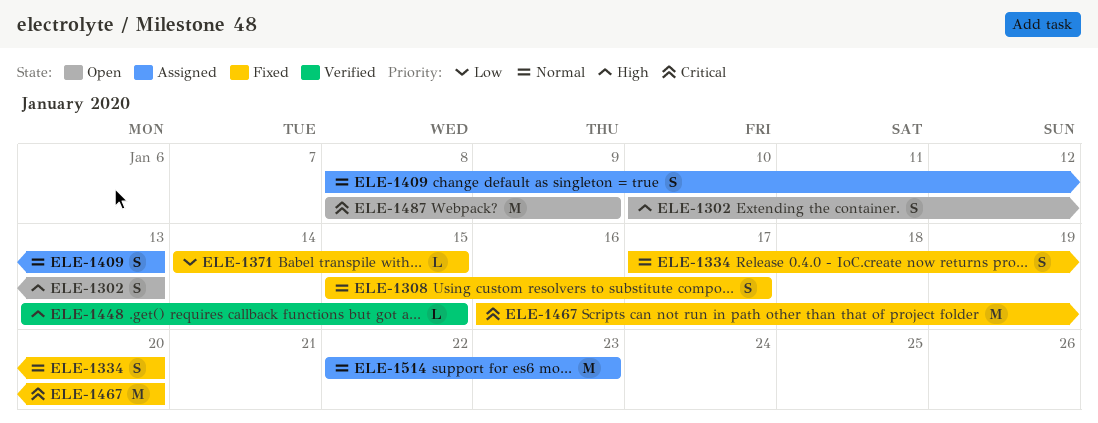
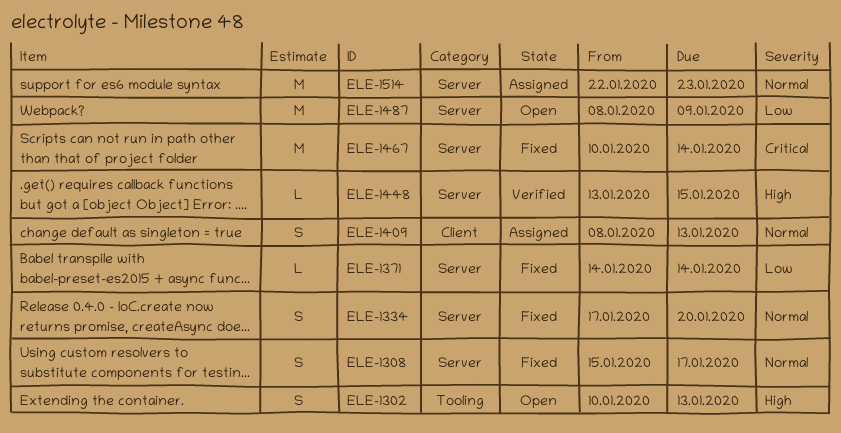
ELE-1371, due: Jan 15 -> Jan 14
ELE-1467, start: Jan 16 -> Jan 10
ELE-1467, due: Jan 20 -> Jan 14
ELE-1487, priority: Critical -> Low

